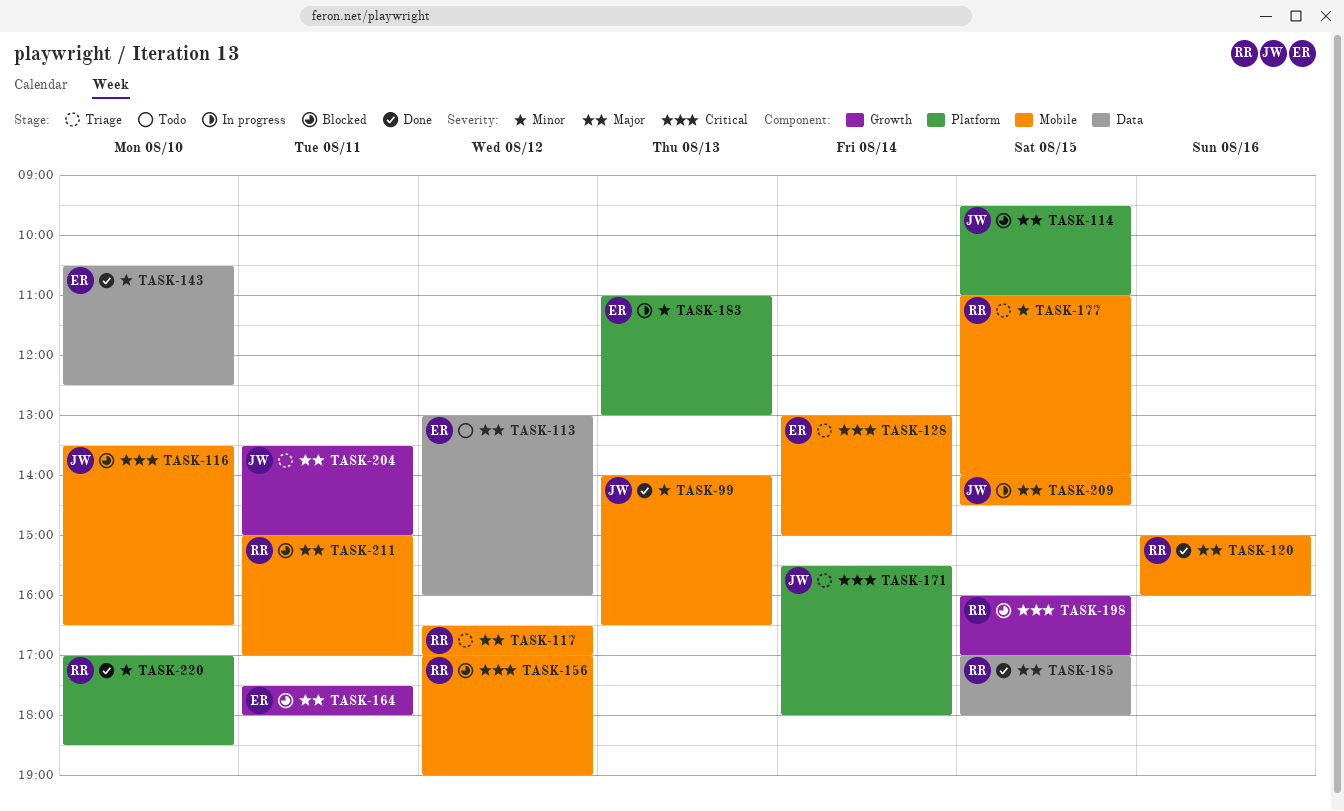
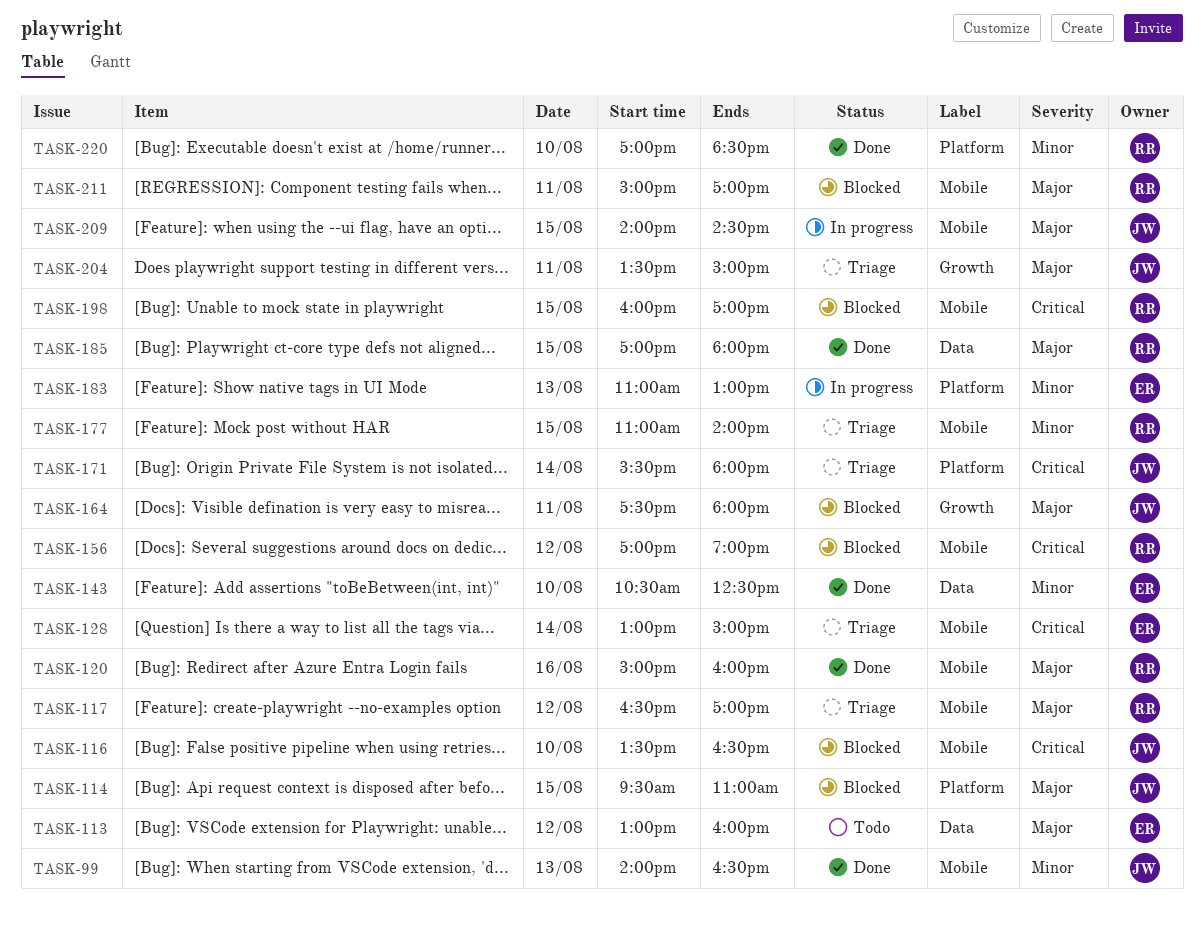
TASK-164, owner: ER -> JW
TASK-198, label: Growth -> Mobile

